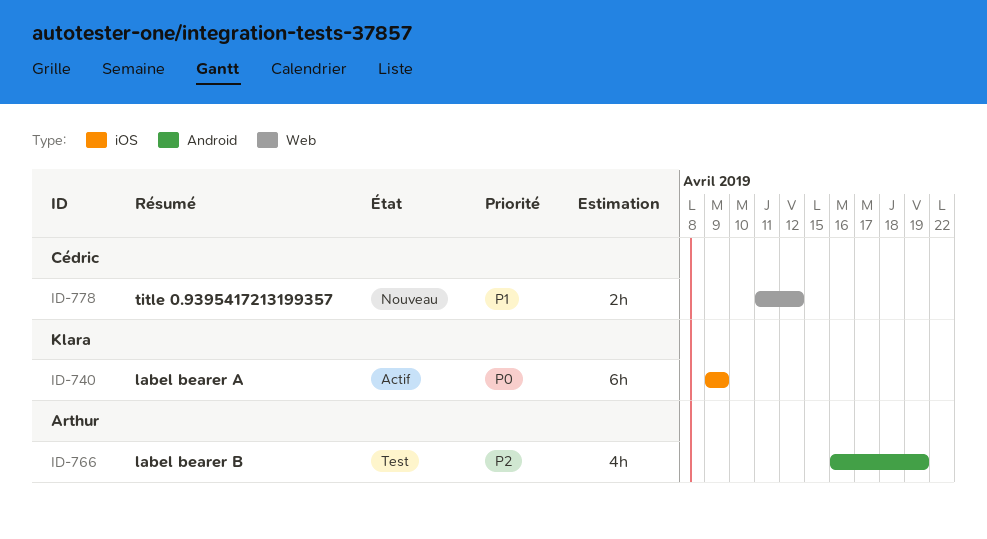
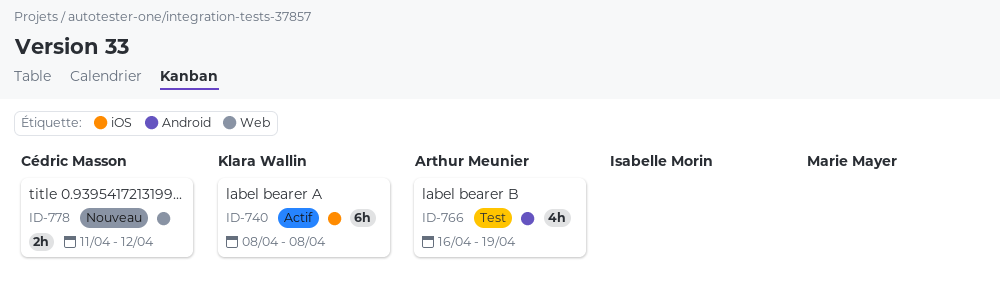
ID-740, start: Apr 9 -> Apr 8
ID-740, due: Apr 9 -> Apr 8

